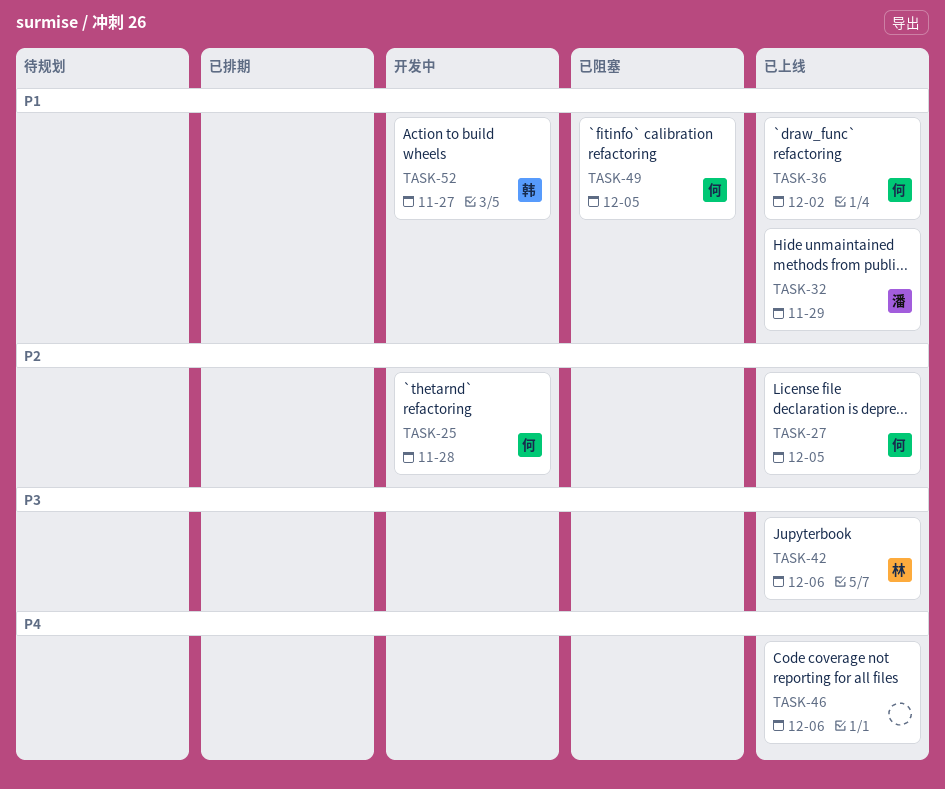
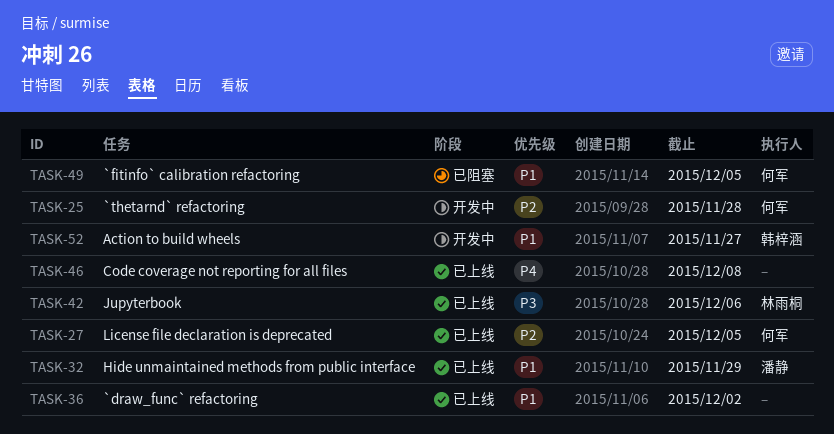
TASK-36, owner: 何军 -> none
TASK-46, due: Dec 6 -> Dec 8

